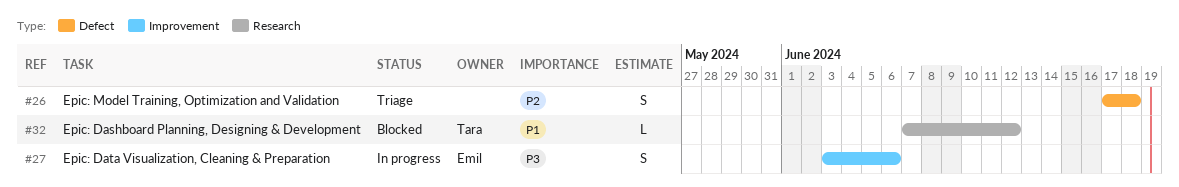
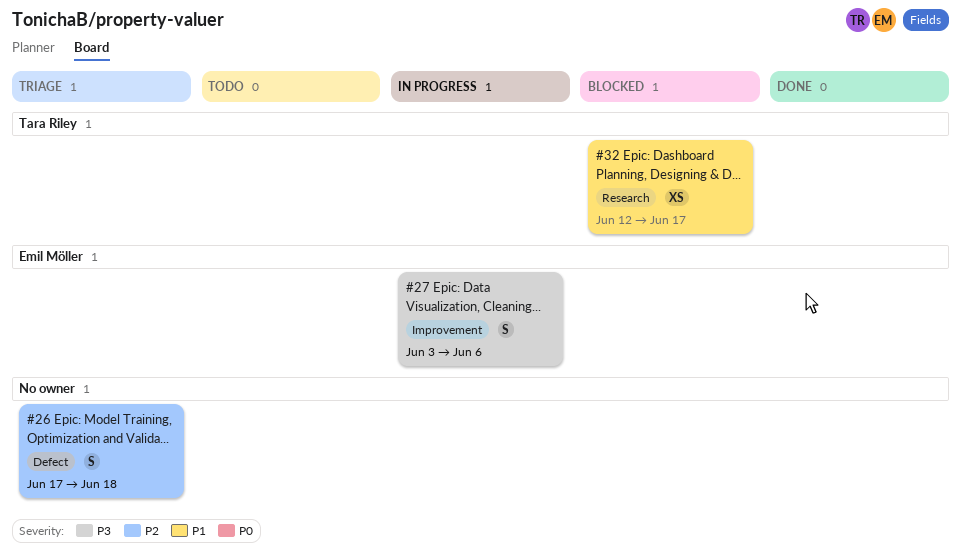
#32, estimate: L -> XS
#32, start: Jun 7 -> Jun 12
#32, due: Jun 12 -> Jun 17

